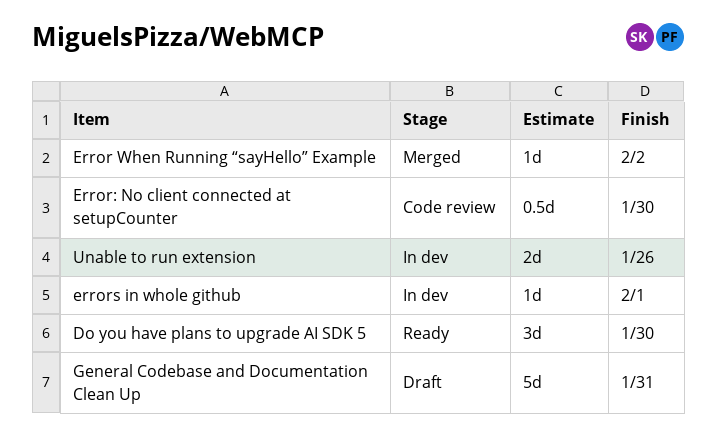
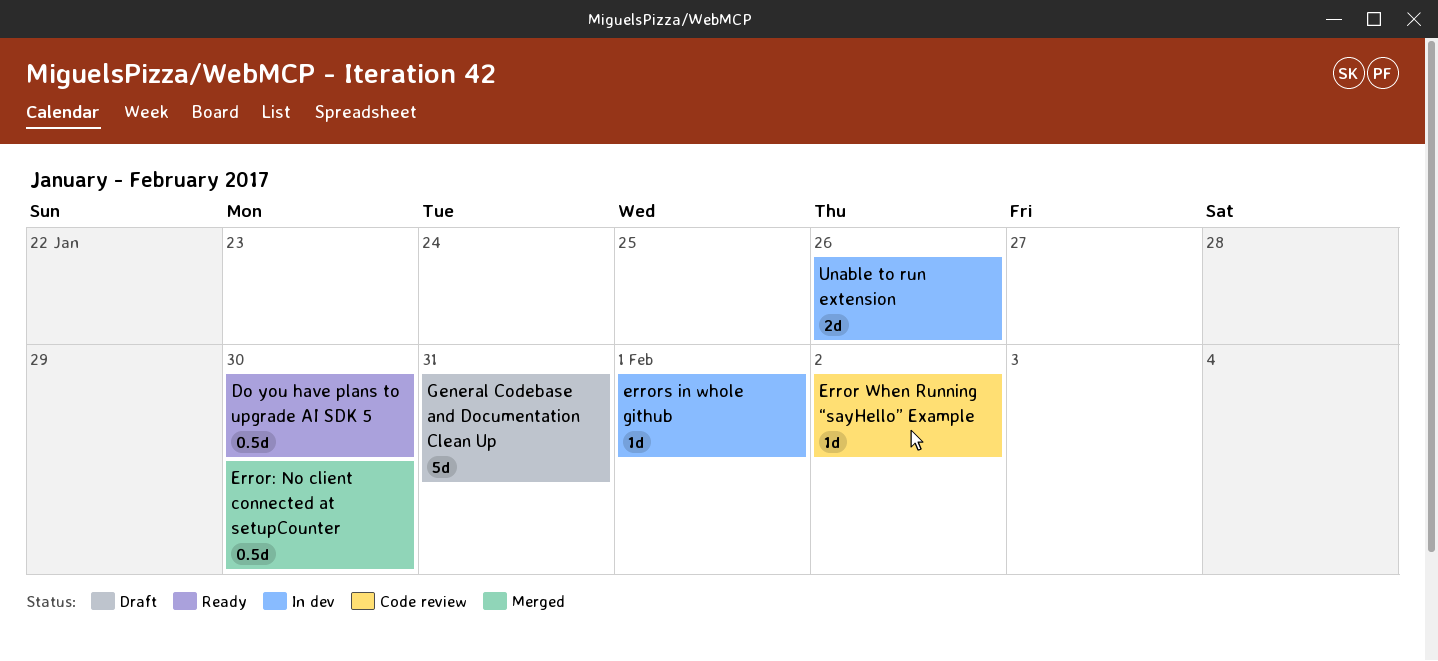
Do you have plans to upgrade AI SDK 5, estimate: 3d -> 0.5d
Error When Running “sayHello” Example, status: Merged -> Code review
Error: No client connected at setupCounter, status: Code review -> Merged

